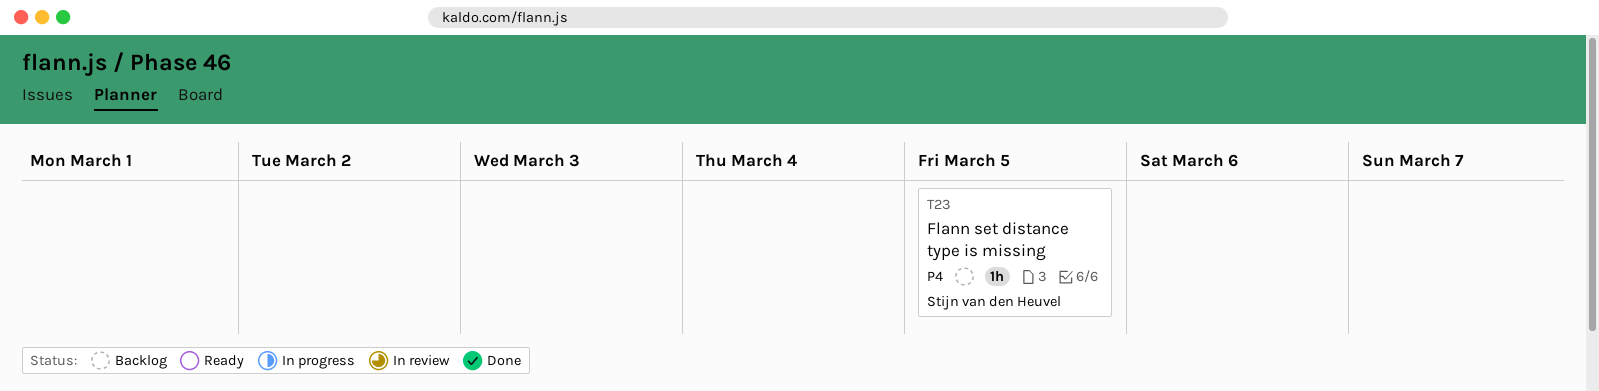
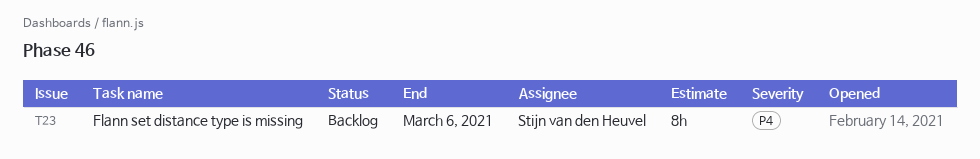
T23, estimate: 1h -> 8h
T23, due: Mar 5 -> Mar 6

